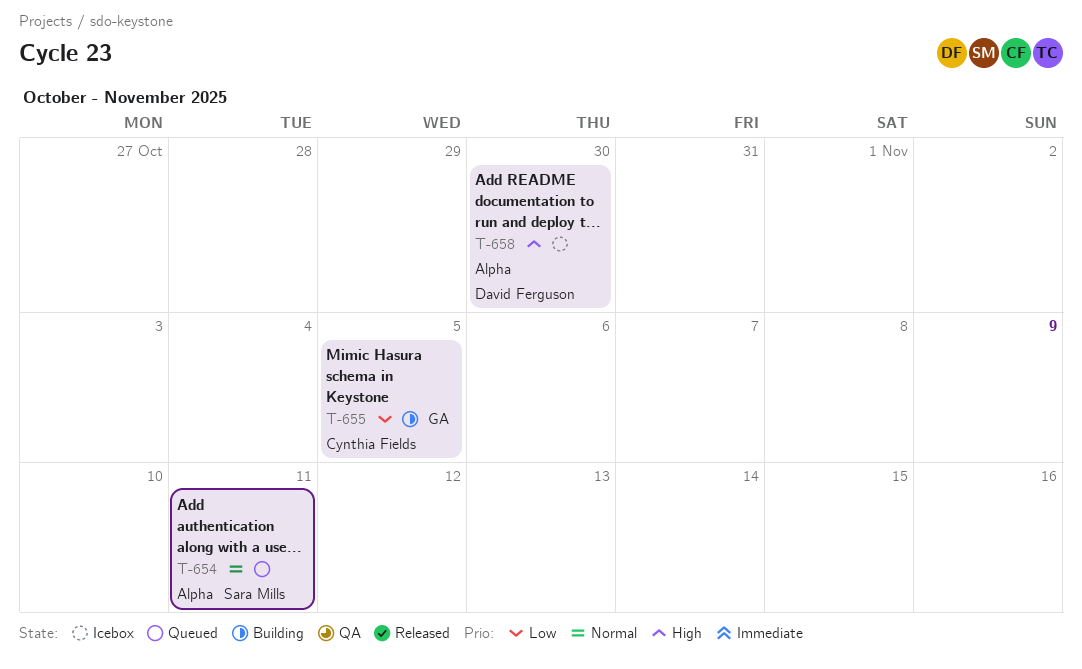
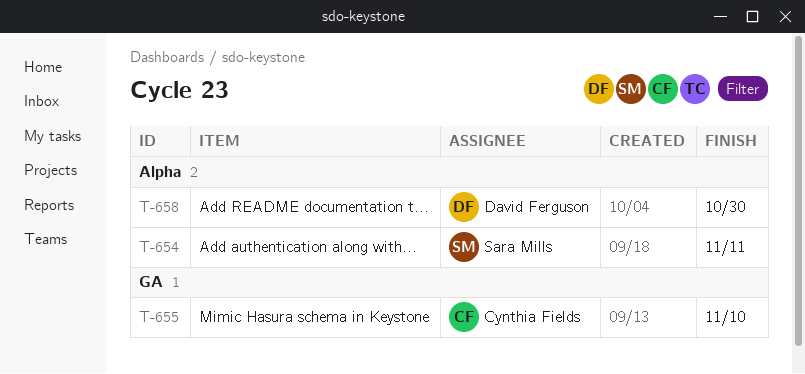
T-655, due: Nov 5 -> Nov 10

